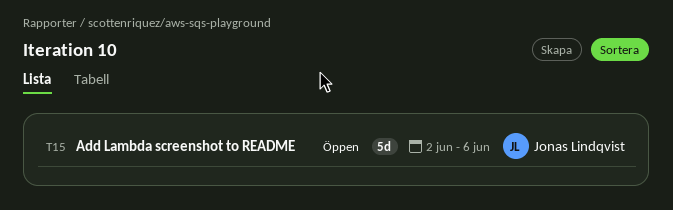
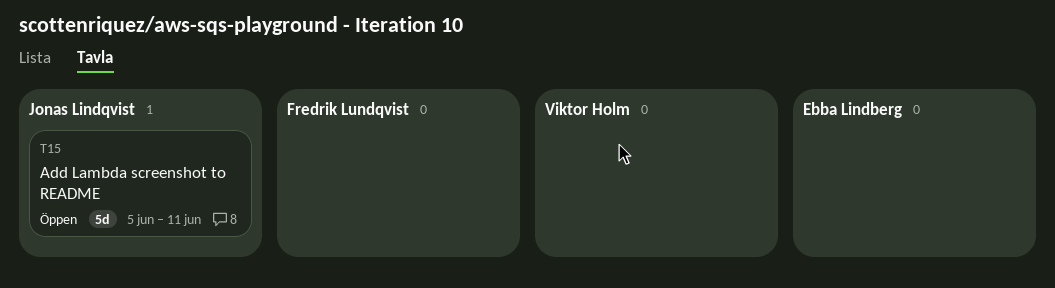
T15, start: Jun 2 -> Jun 5
T15, due: Jun 6 -> Jun 11

